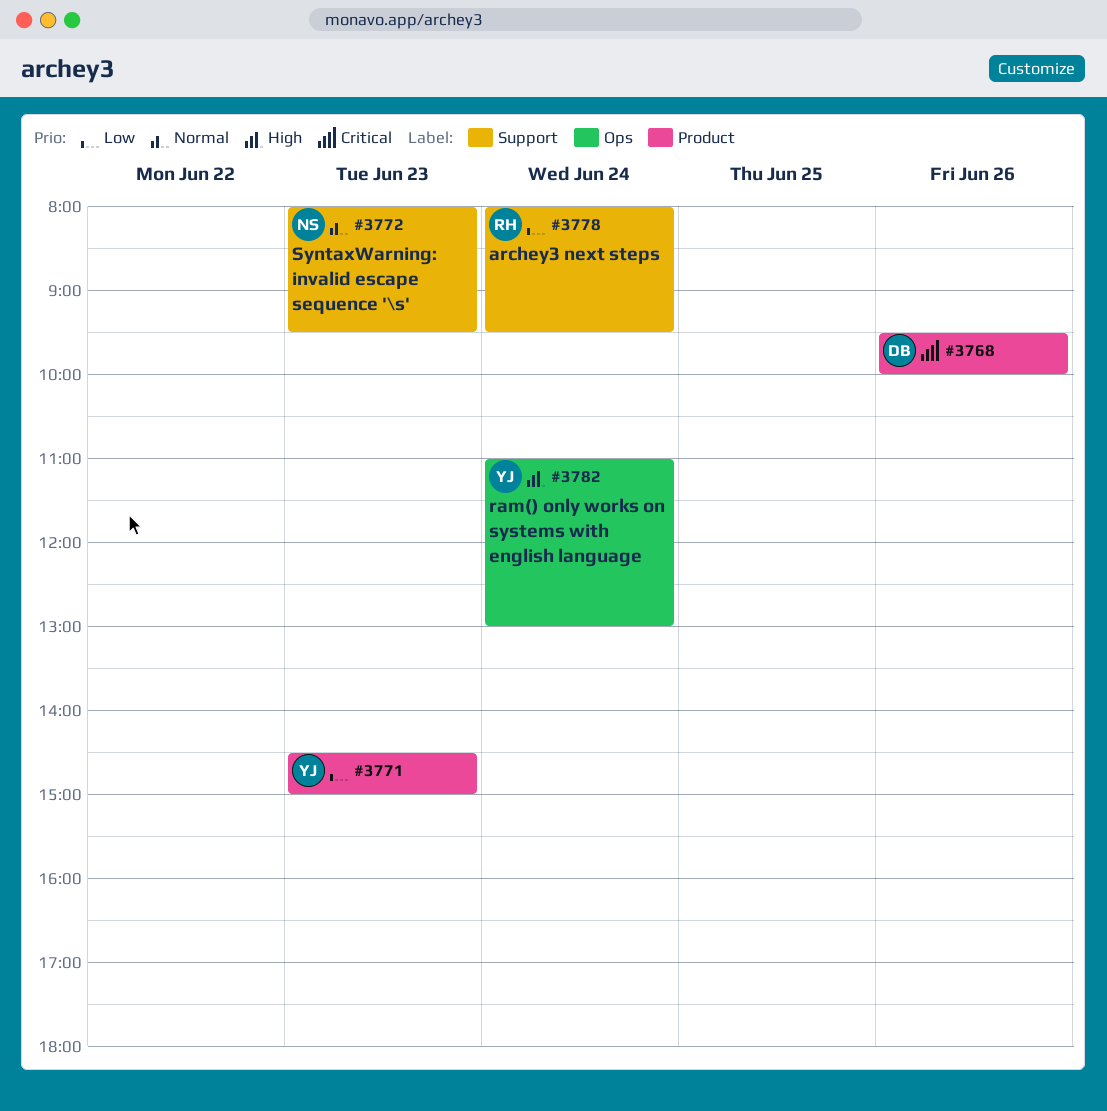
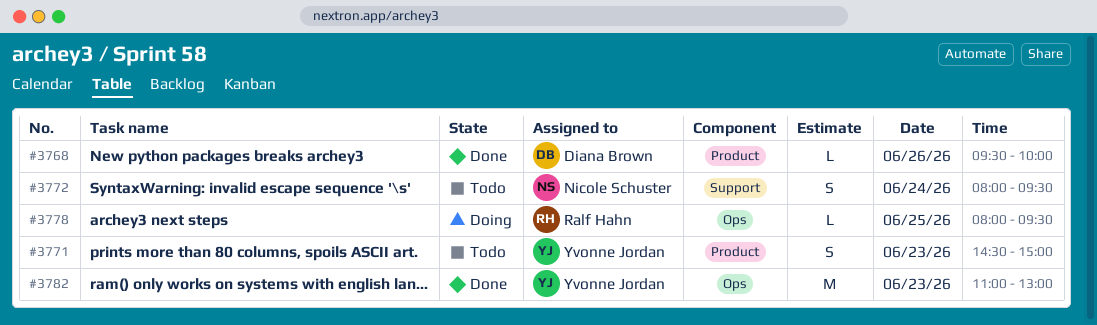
#3772, day: Jun 23 -> Jun 24
#3778, label: Support -> Ops
#3778, day: Jun 24 -> Jun 25
#3782, day: Jun 24 -> Jun 23

